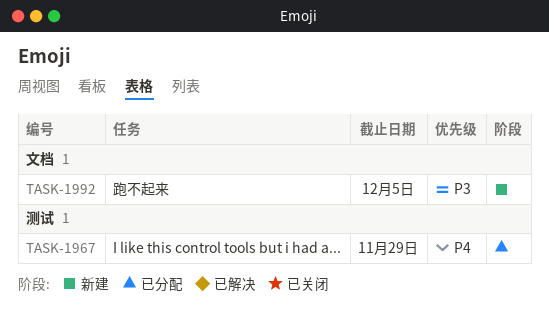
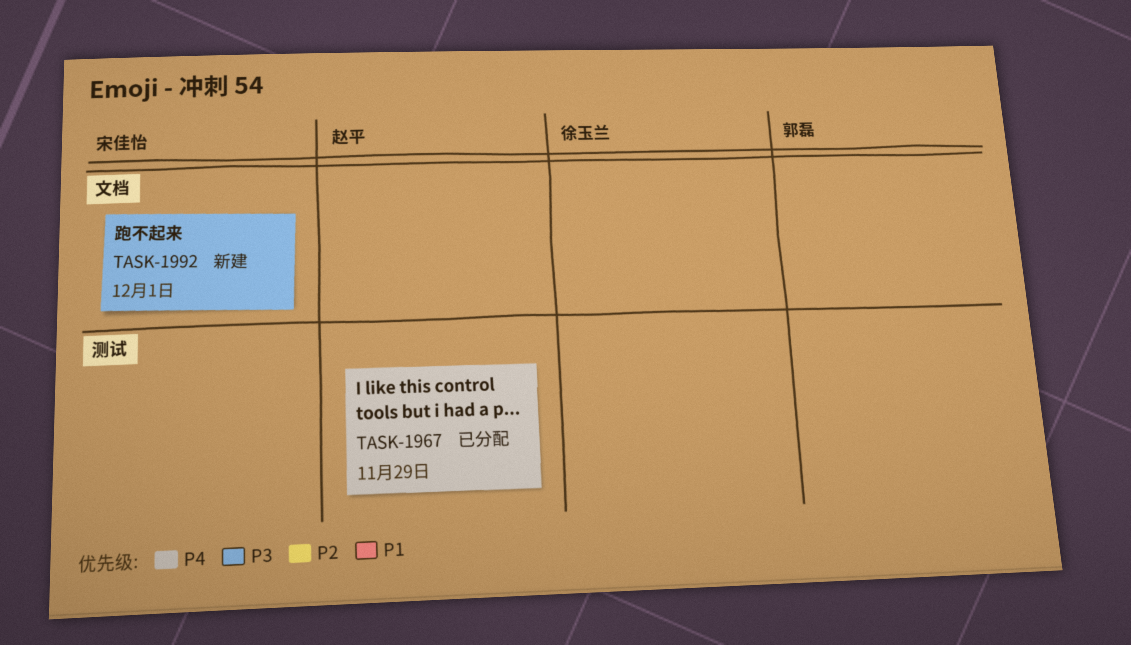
TASK-1992, due: Dec 5 -> Dec 1

